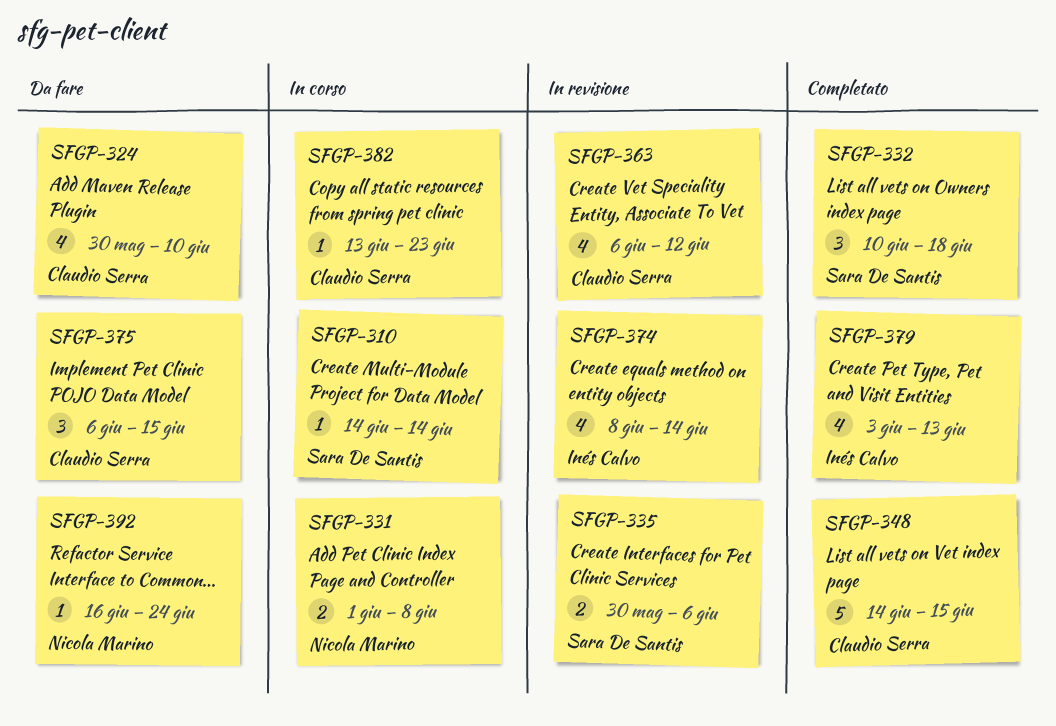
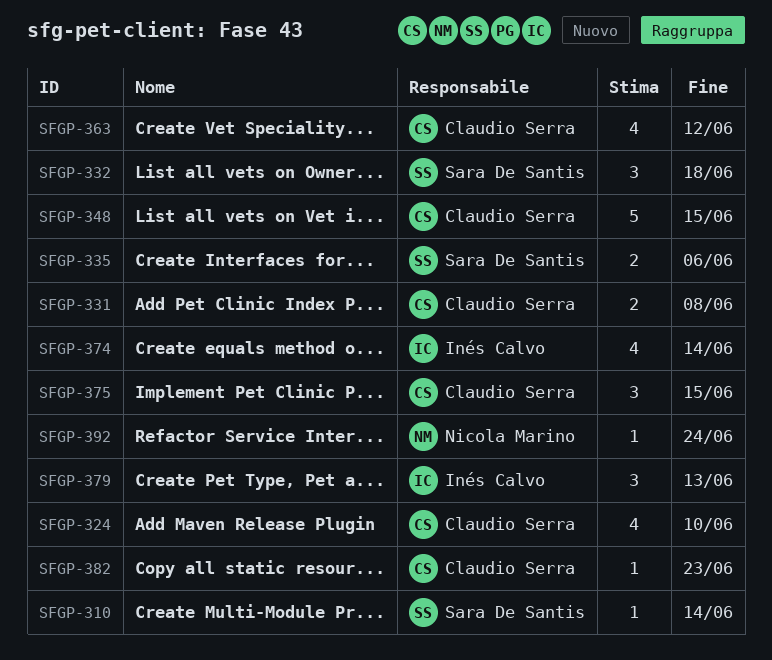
SFGP-331, owner: Nicola Marino -> Claudio Serra
SFGP-379, estimate: 4 -> 3

